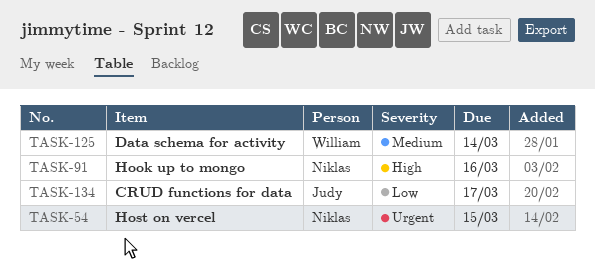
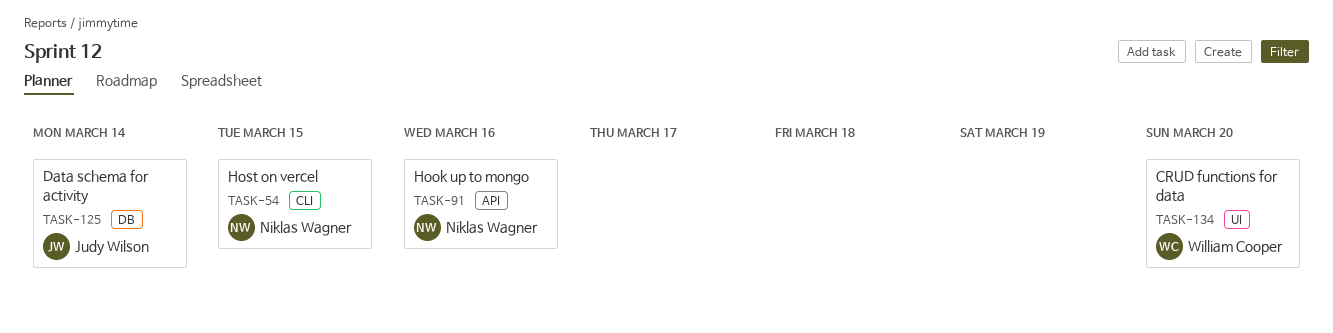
TASK-125, owner: William Cooper -> Judy Wilson
TASK-134, owner: Judy Wilson -> William Cooper
TASK-134, due: Mar 17 -> Mar 20

